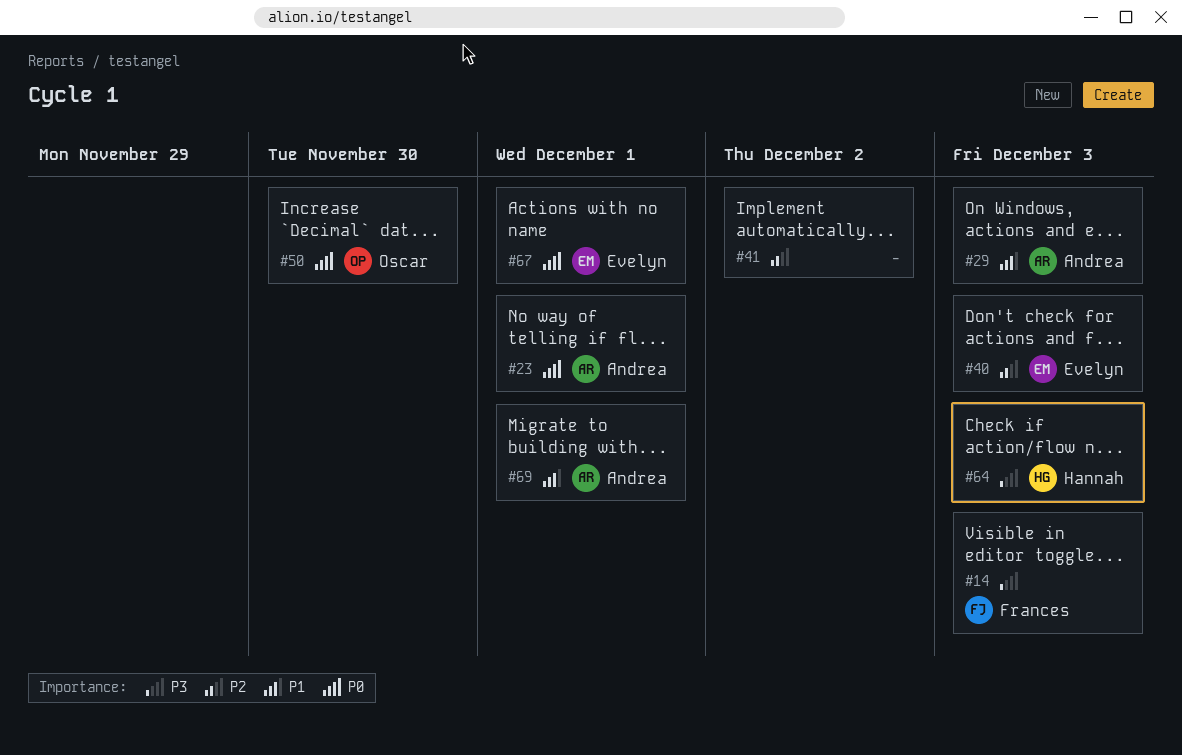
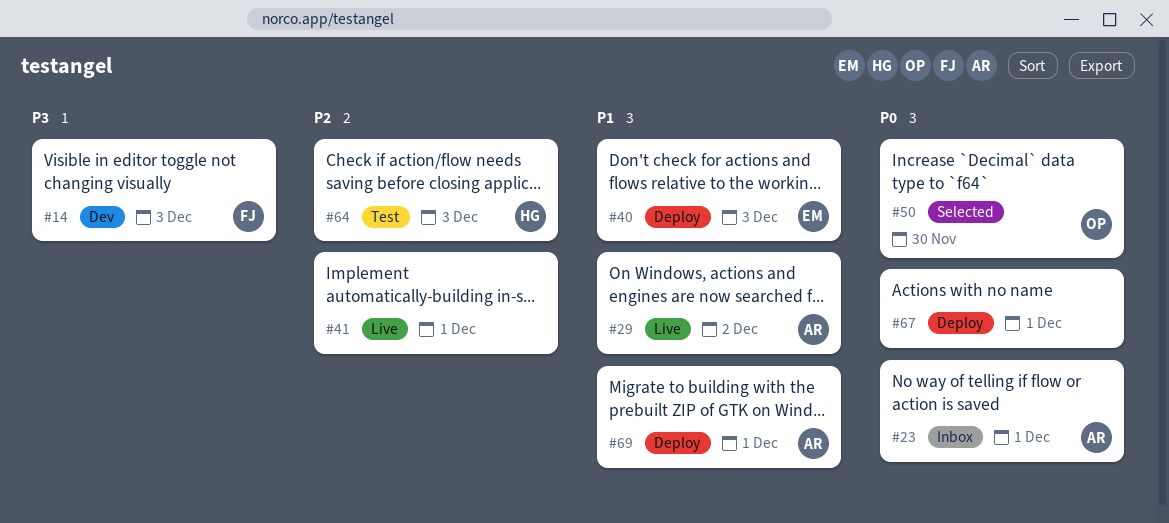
#29, due: Dec 3 -> Dec 2
#40, priority: P2 -> P1
#41, due: Dec 2 -> Dec 1
#64, priority: P3 -> P2
#67, owner: Evelyn -> none

